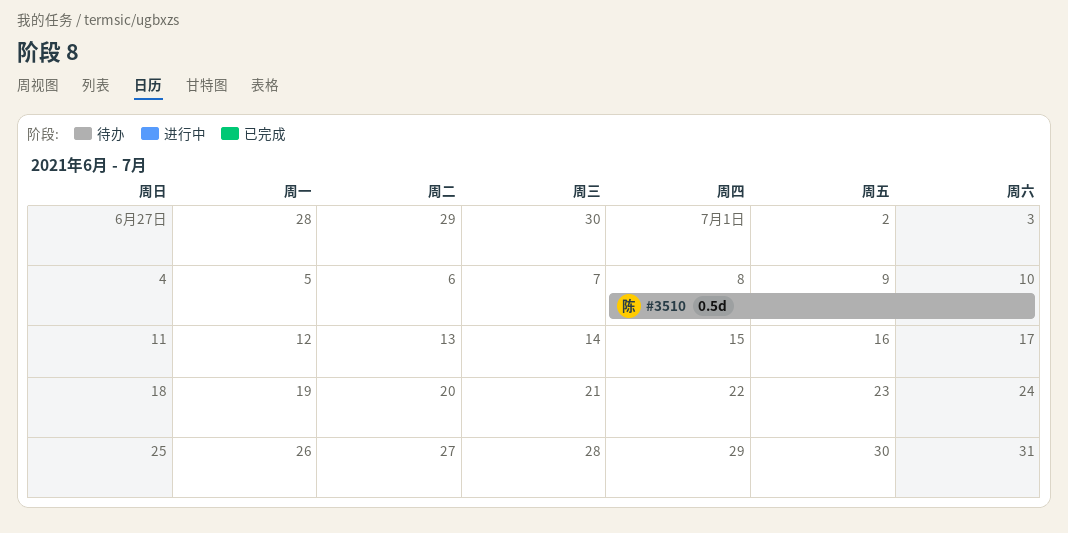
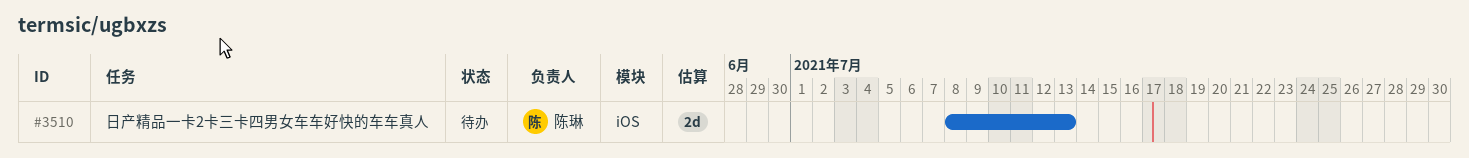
#3510, estimate: 0.5d -> 2d
#3510, due: Jul 10 -> Jul 13

